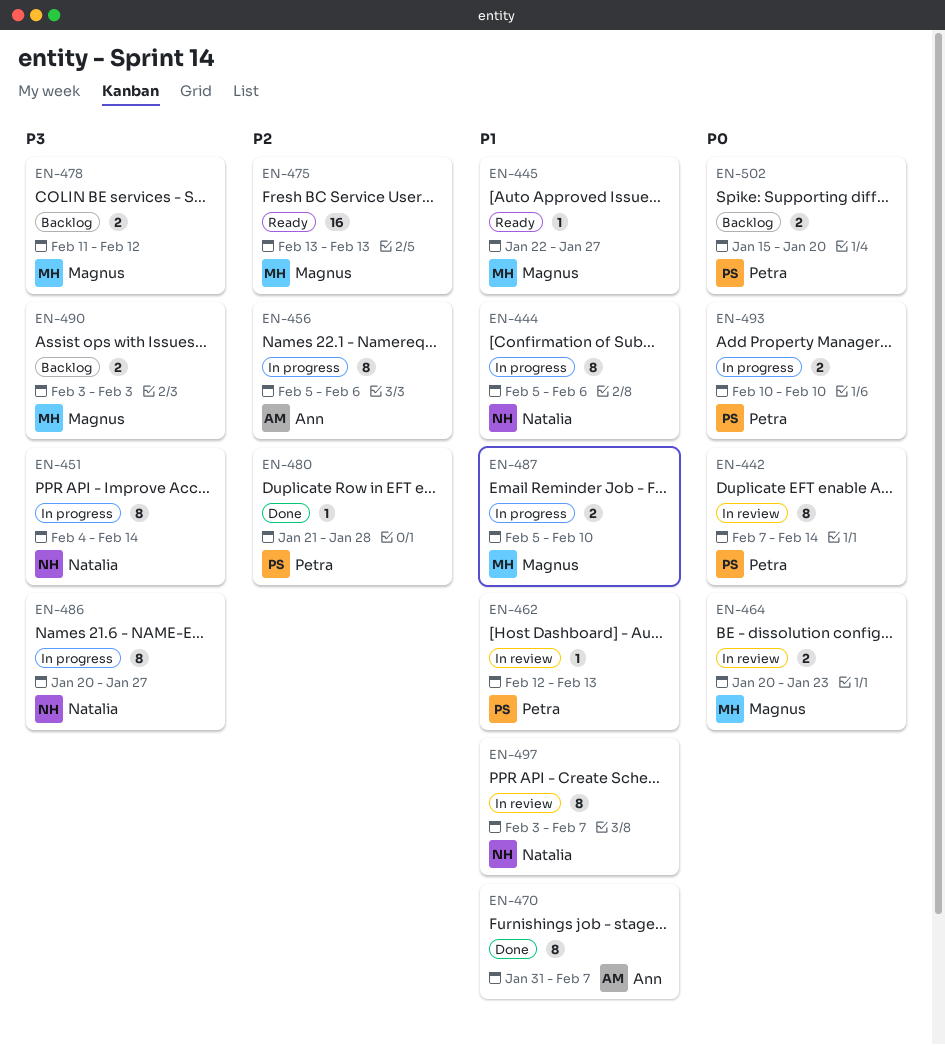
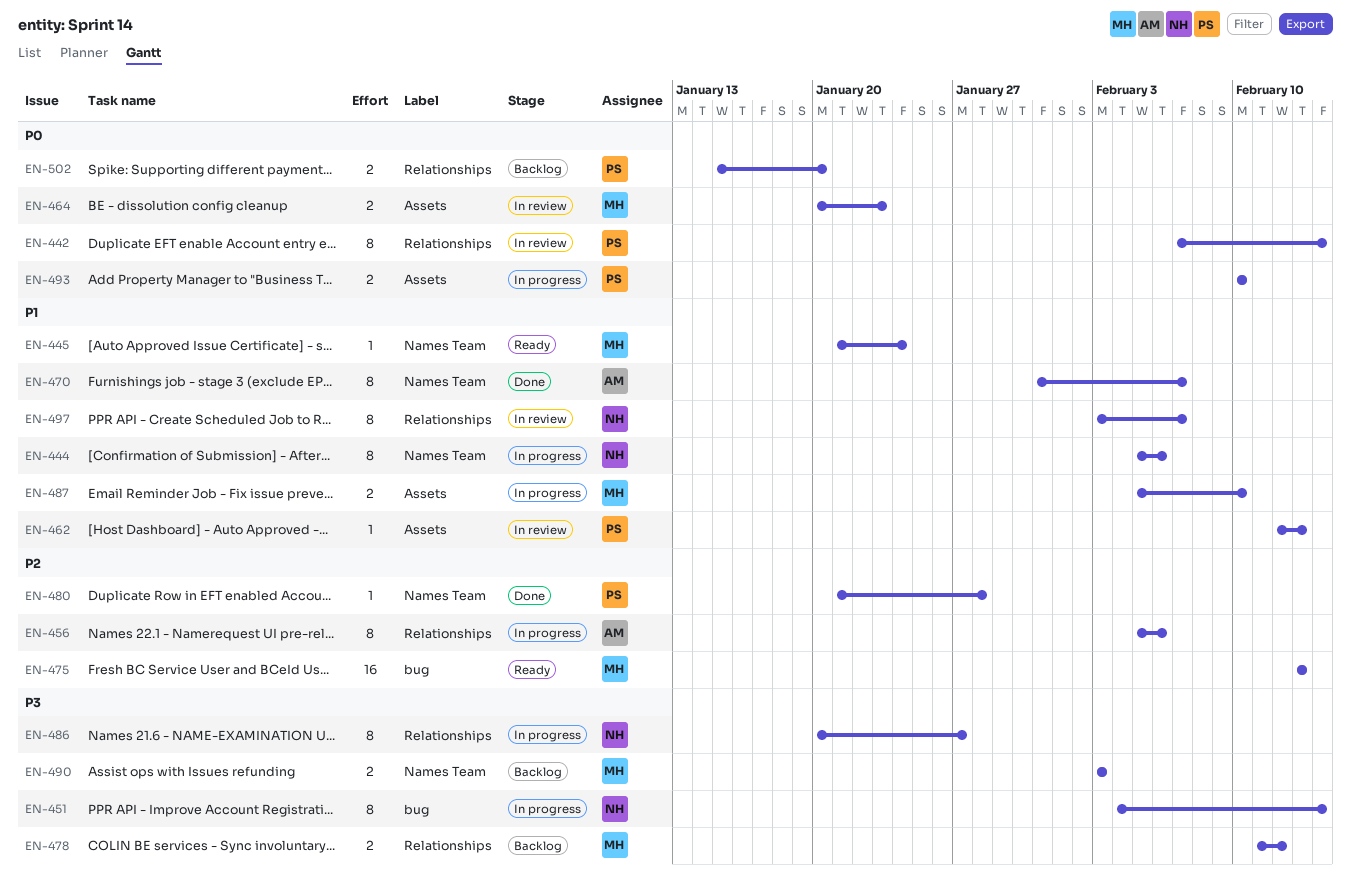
EN-445, start: Jan 22 -> Jan 21
EN-445, due: Jan 27 -> Jan 24

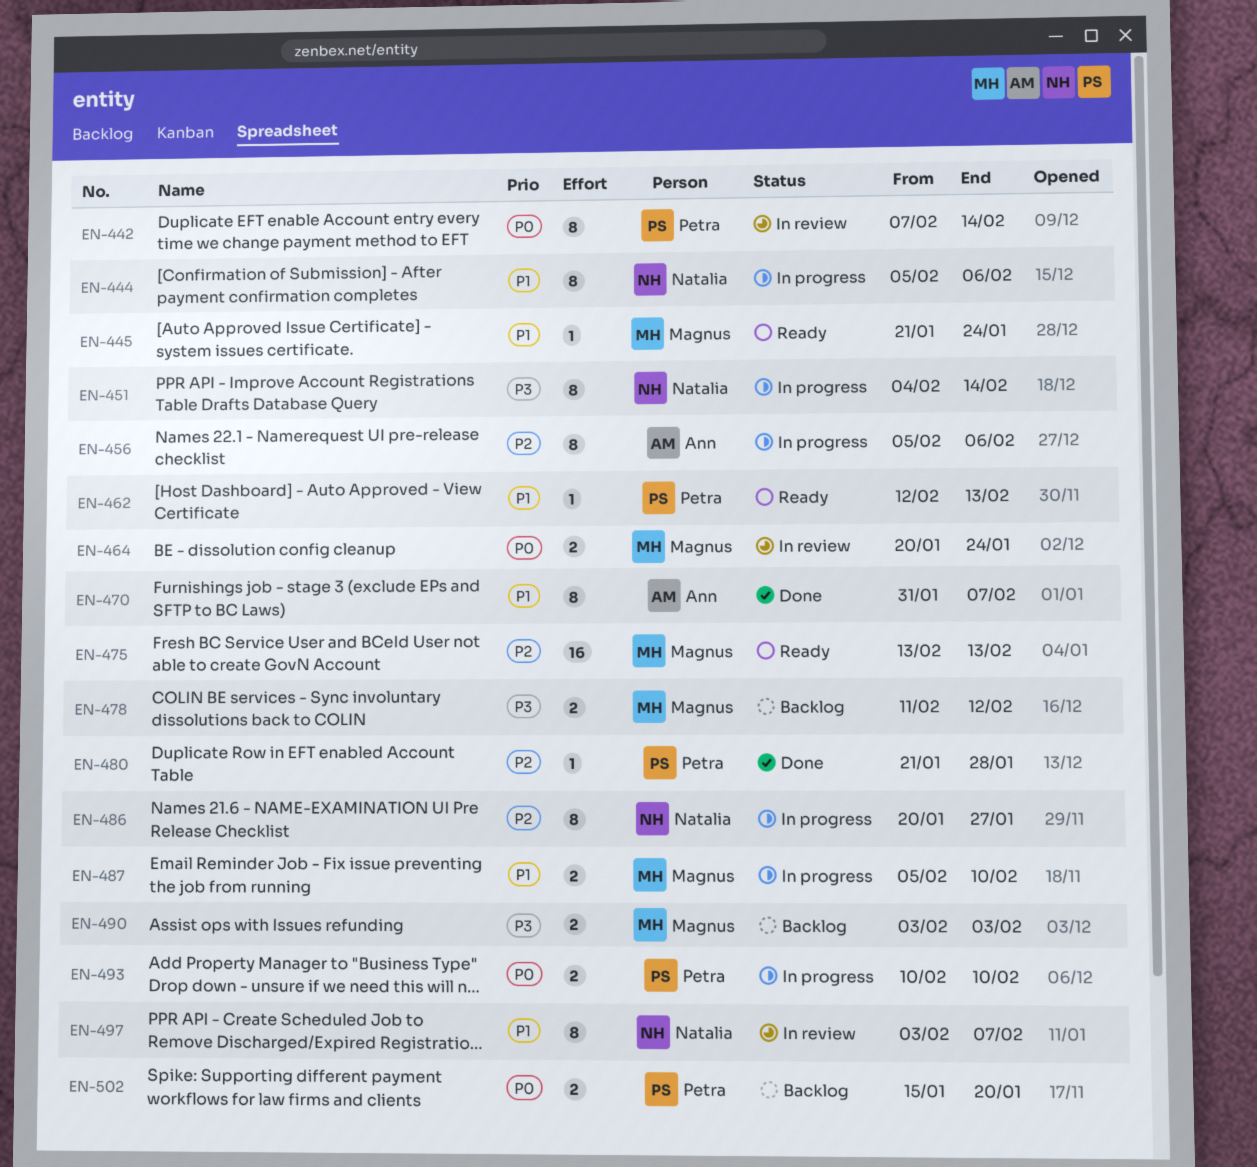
EN-462, status: In review -> Ready
EN-464, due: Jan 23 -> Jan 24
EN-486, priority: P3 -> P2

